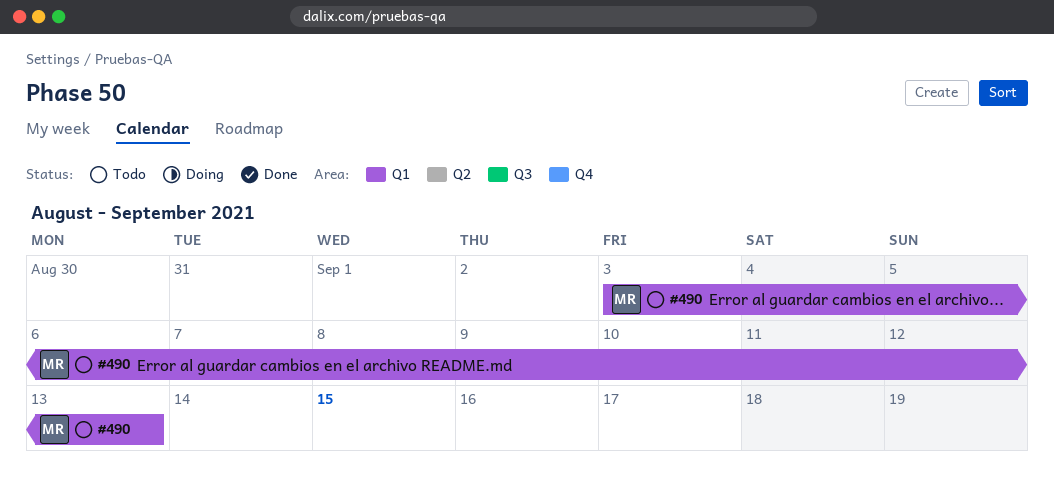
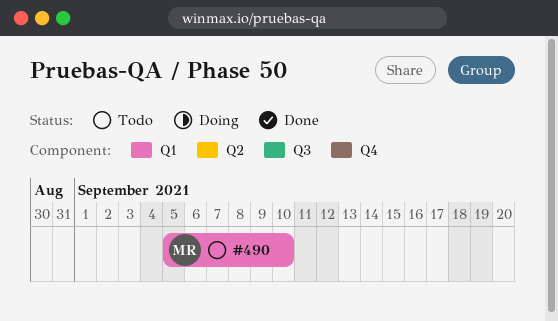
#490, start: Sep 3 -> Sep 5
#490, due: Sep 13 -> Sep 10

